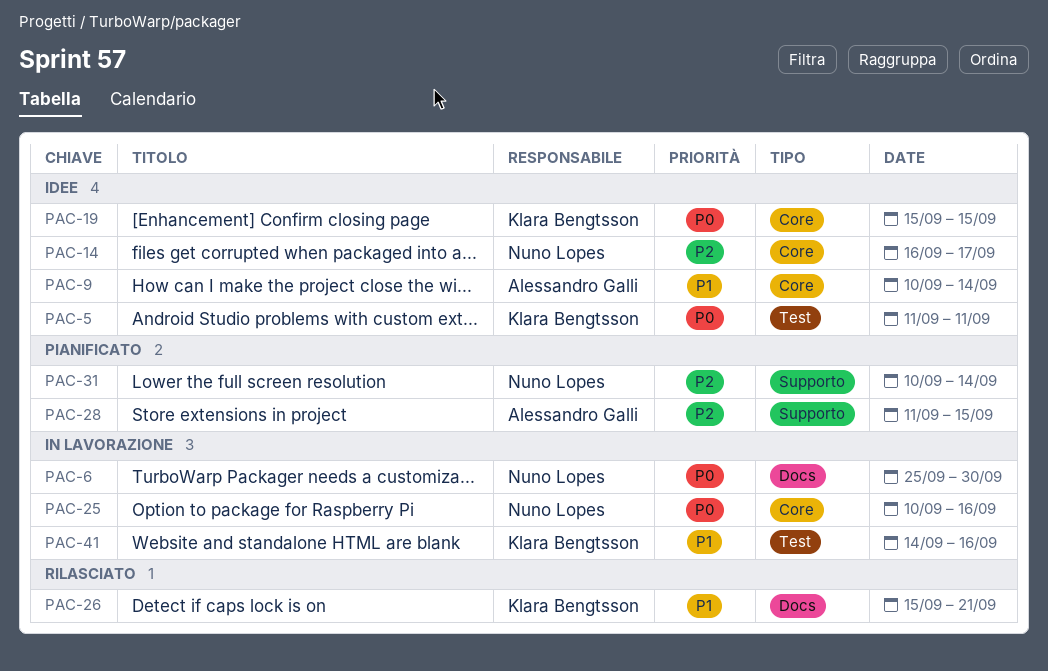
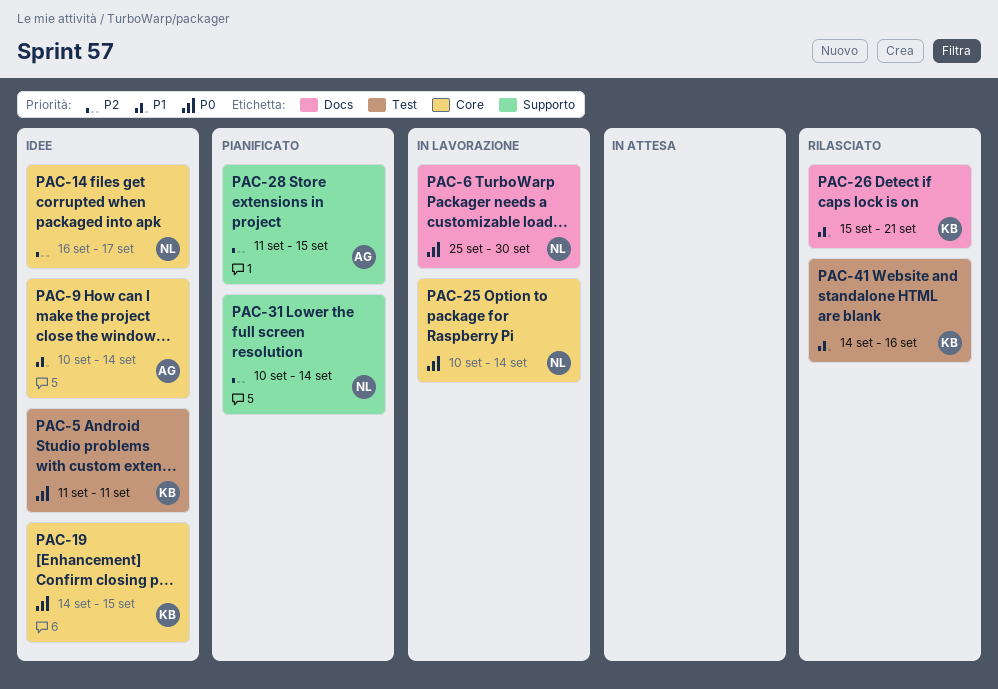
PAC-19, start: Sep 15 -> Sep 14
PAC-25, due: Sep 16 -> Sep 14
PAC-41, status: In lavorazione -> Rilasciato

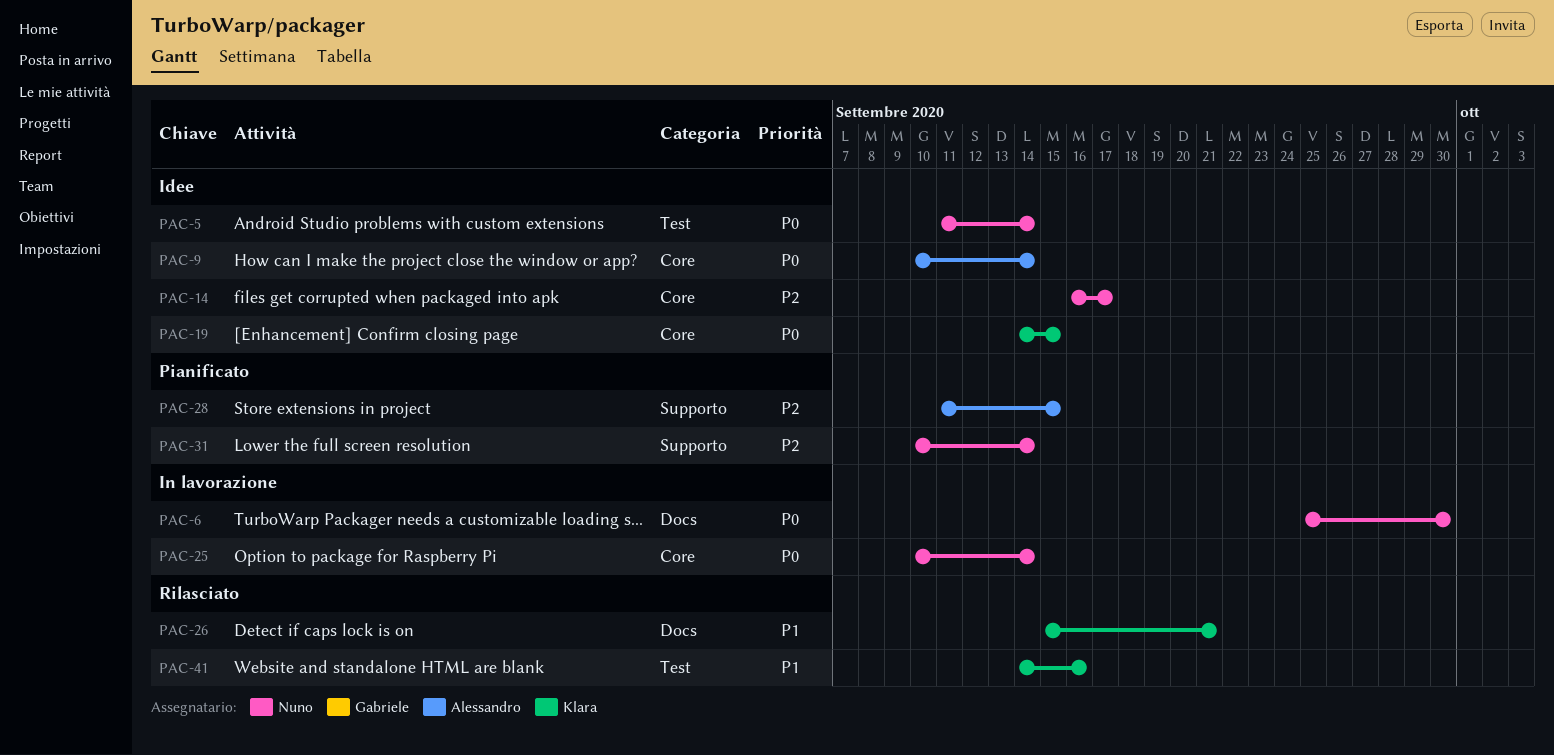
PAC-5, owner: Klara -> Nuno
PAC-5, due: Sep 11 -> Sep 14
PAC-9, priority: P1 -> P0

